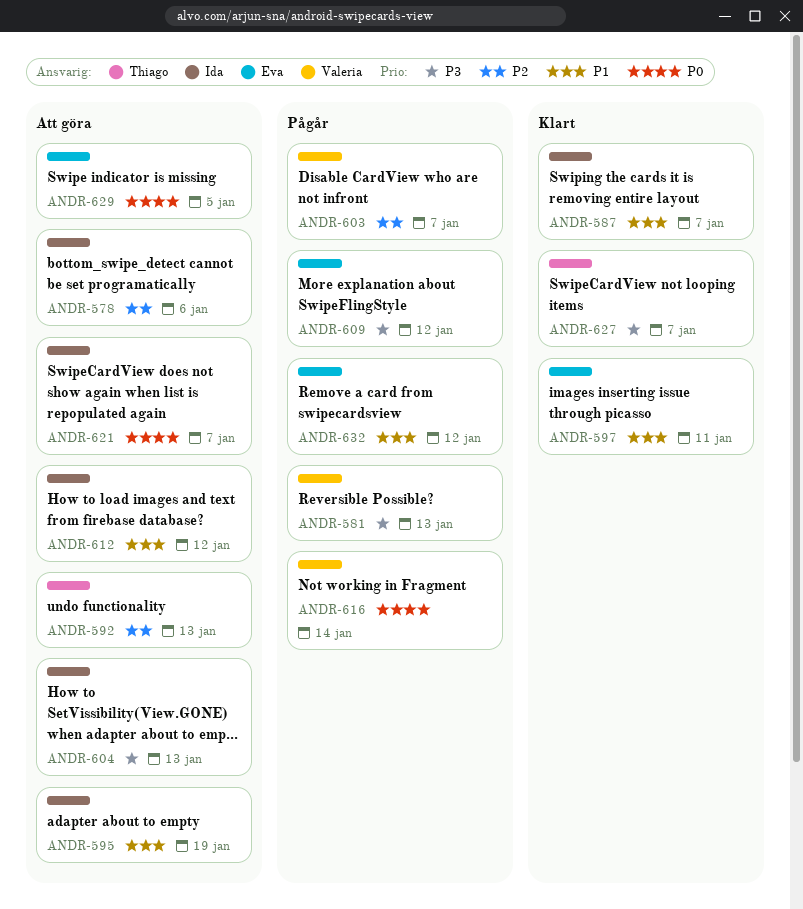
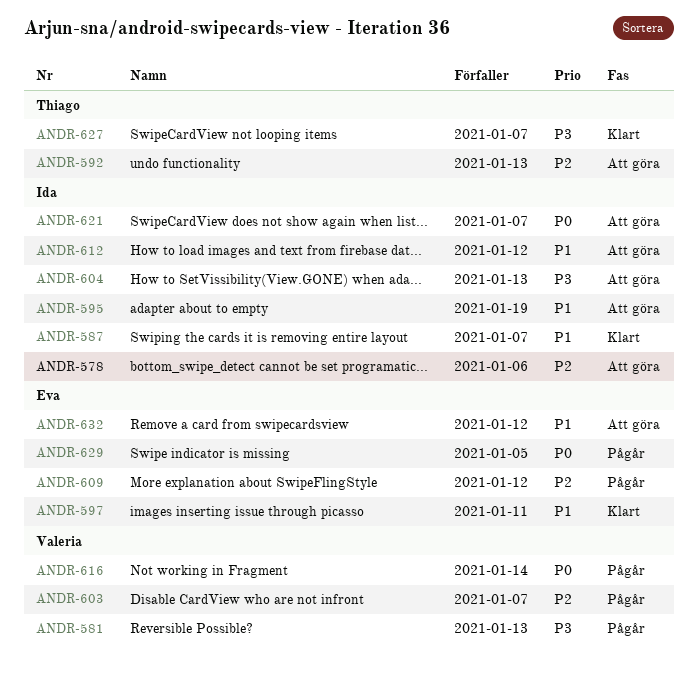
ANDR-609, priority: P3 -> P2
ANDR-629, status: Att göra -> Pågår
ANDR-632, status: Pågår -> Att göra

